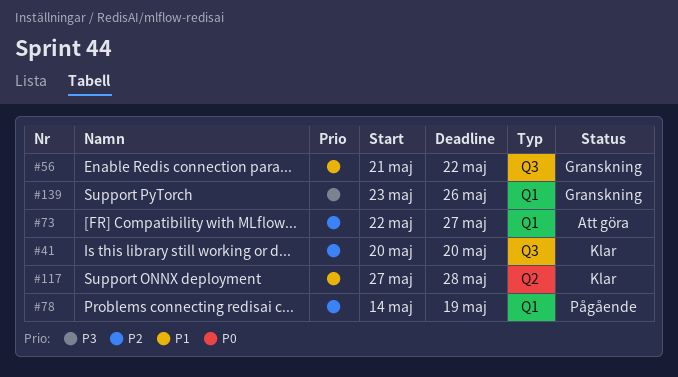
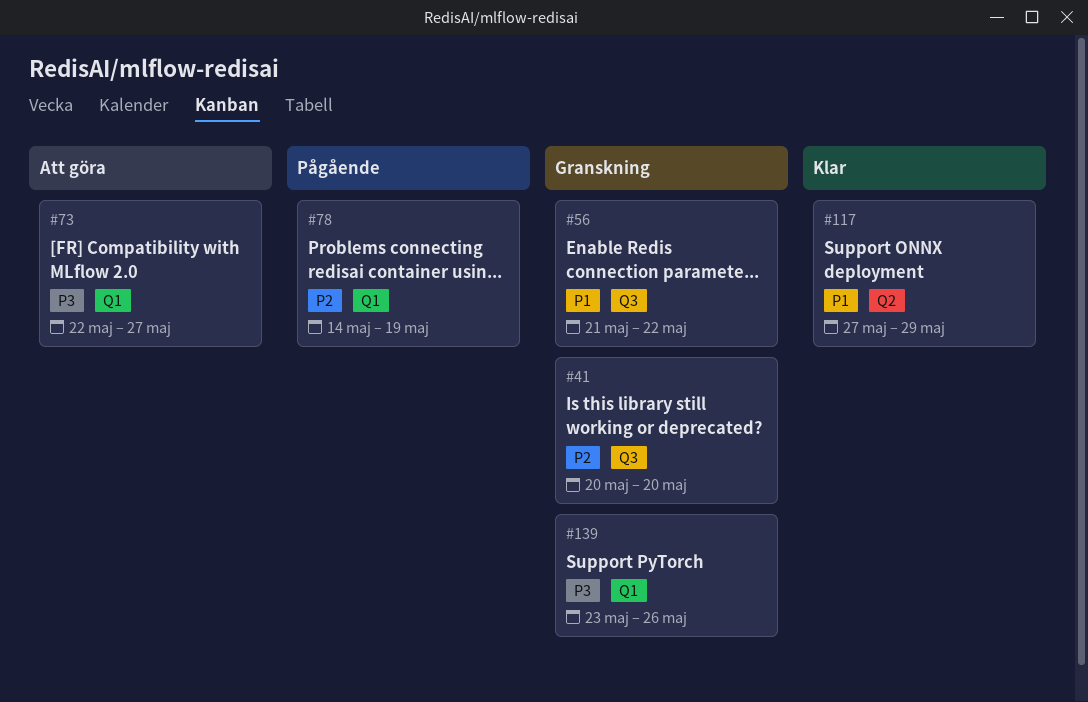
#41, status: Klar -> Granskning
#73, priority: P2 -> P3
#117, due: May 28 -> May 29

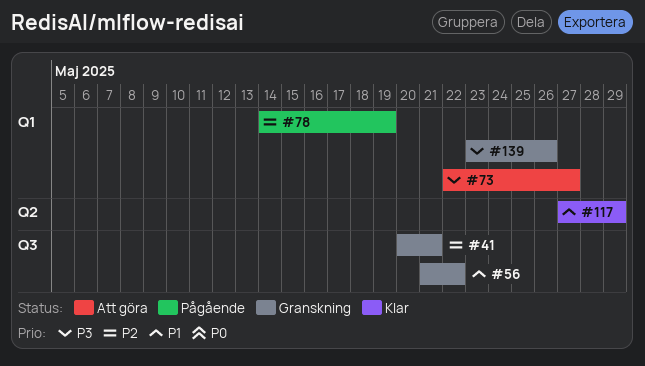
#41, due: May 20 -> May 21

